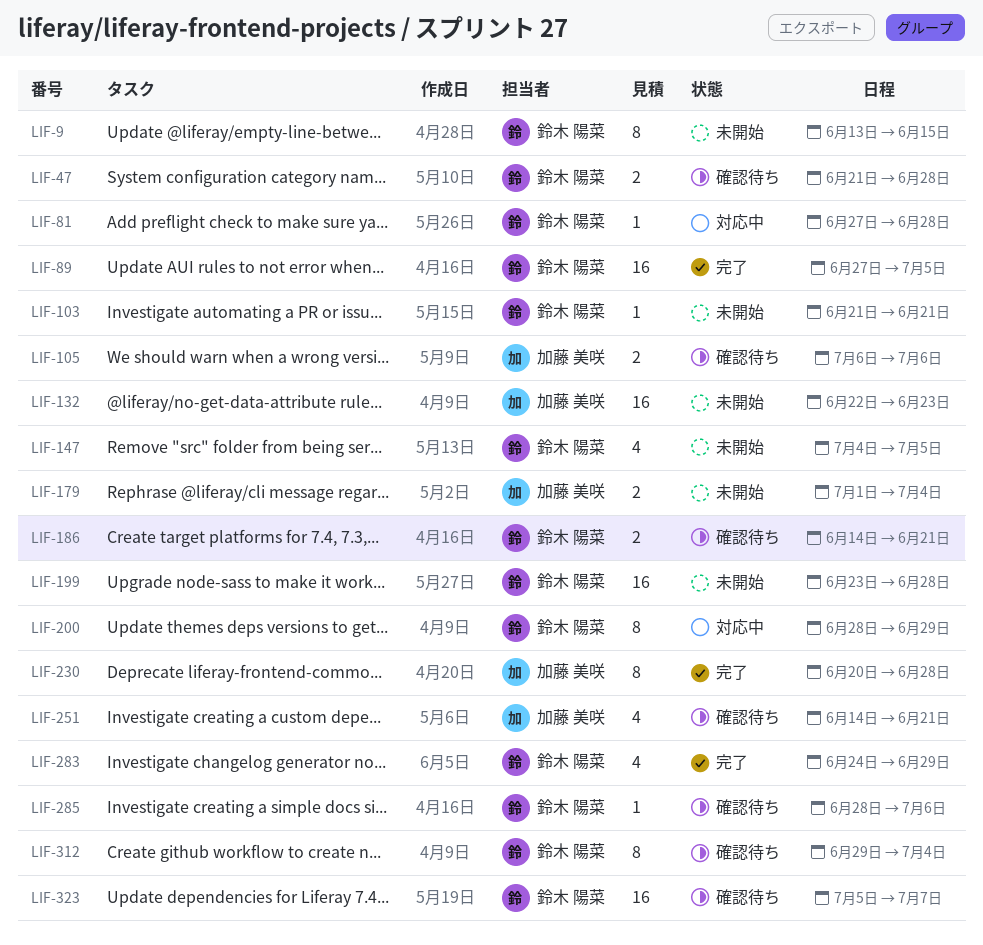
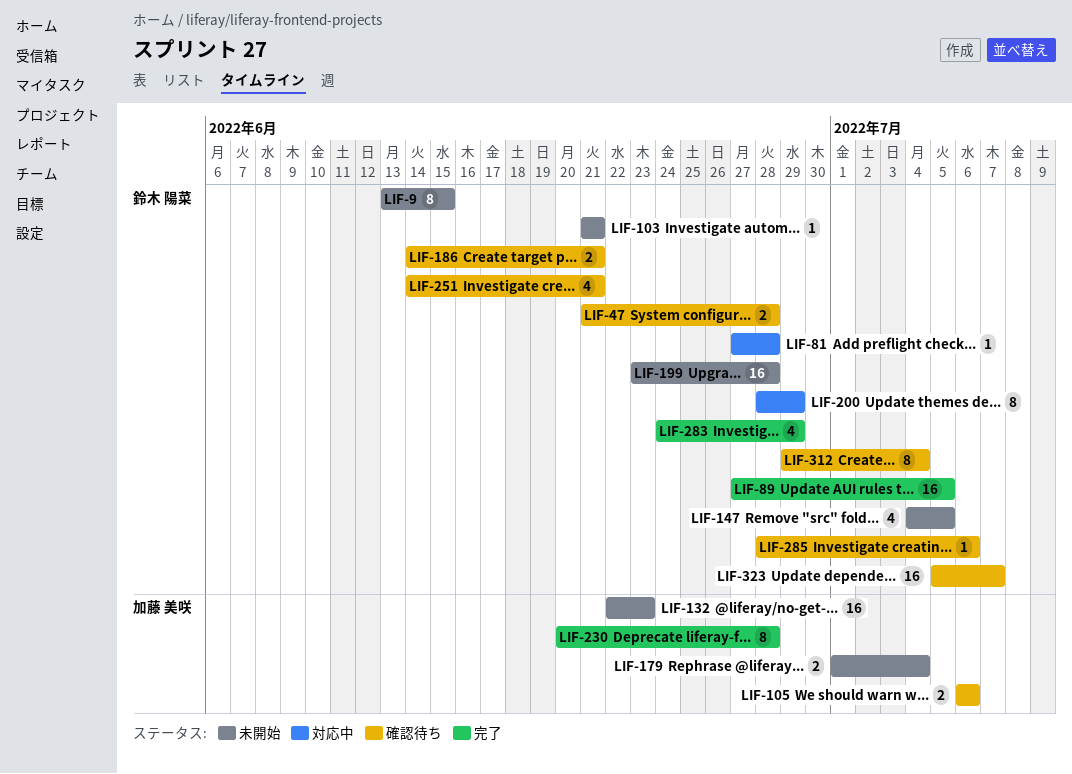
LIF-251, owner: 加藤 美咲 -> 鈴木 陽菜

